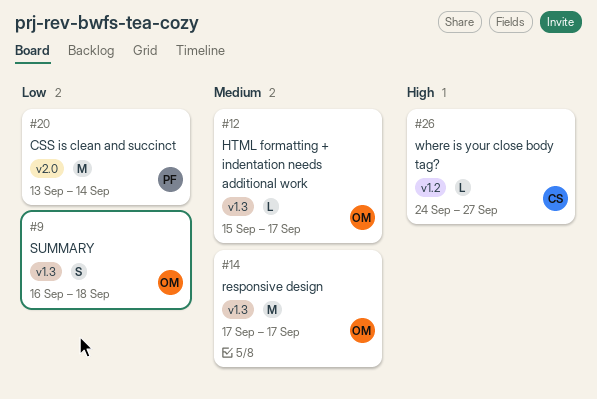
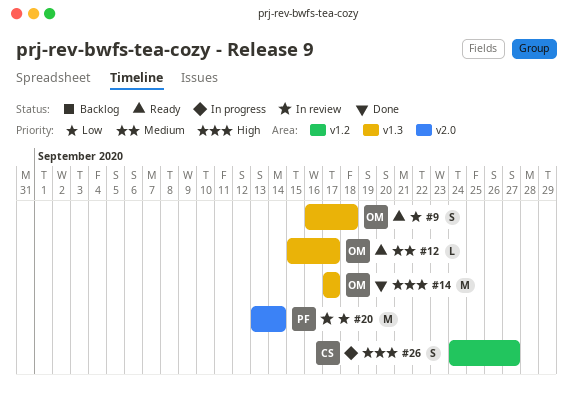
#14, priority: Medium -> High
#26, estimate: L -> S

